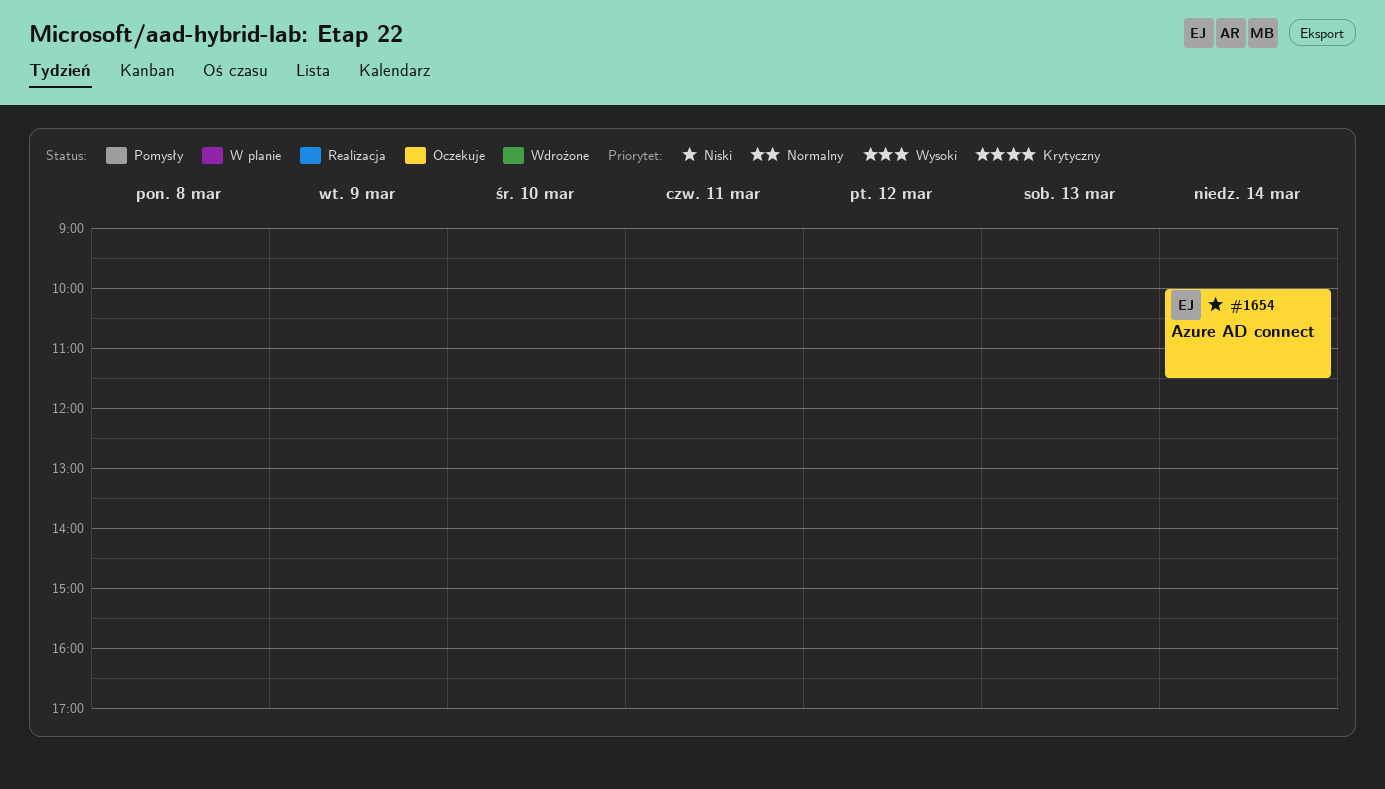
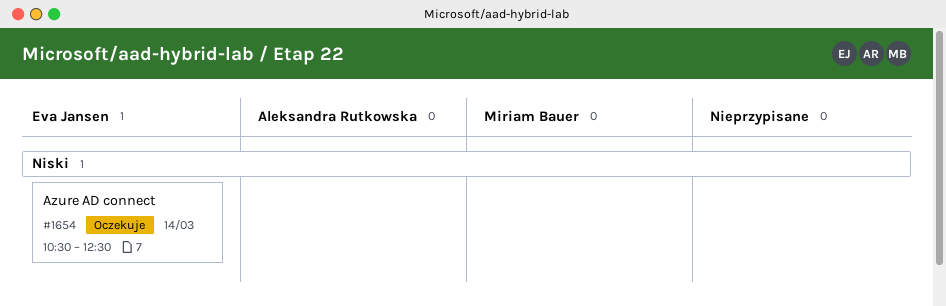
#1654, begins: 10:00 -> 10:30
#1654, ends: 11:30 -> 12:30

